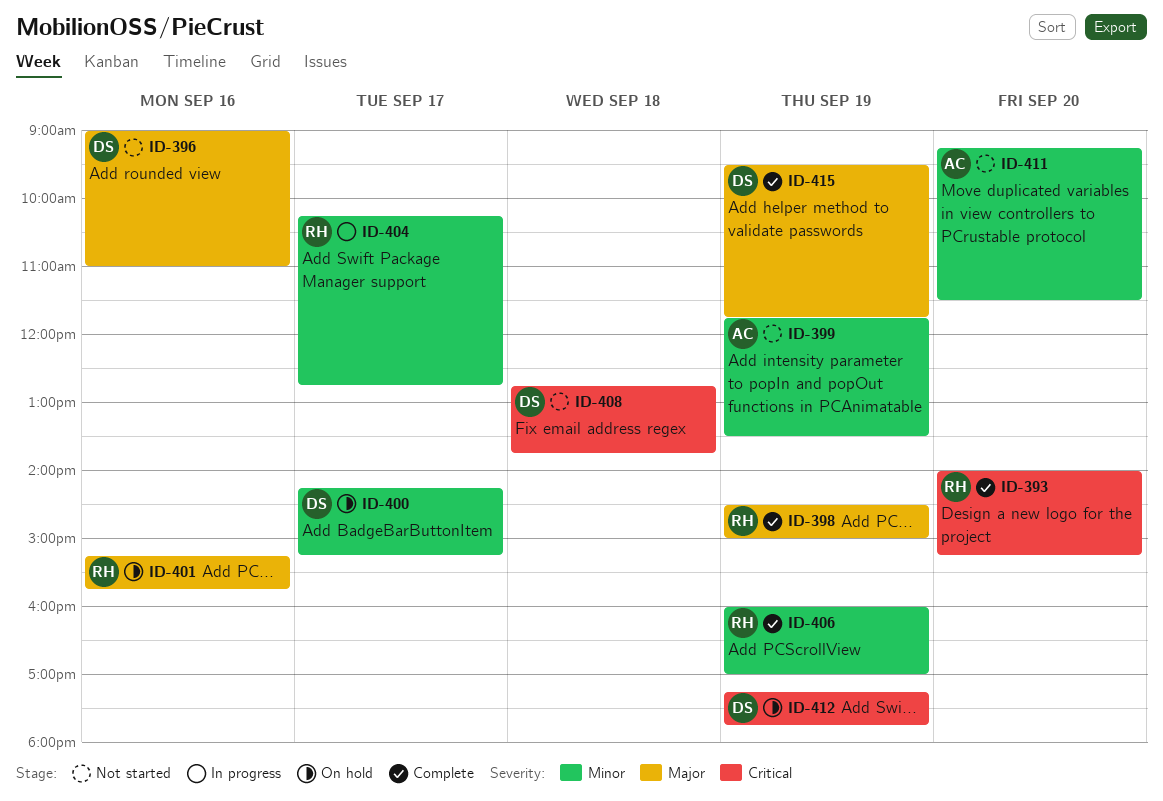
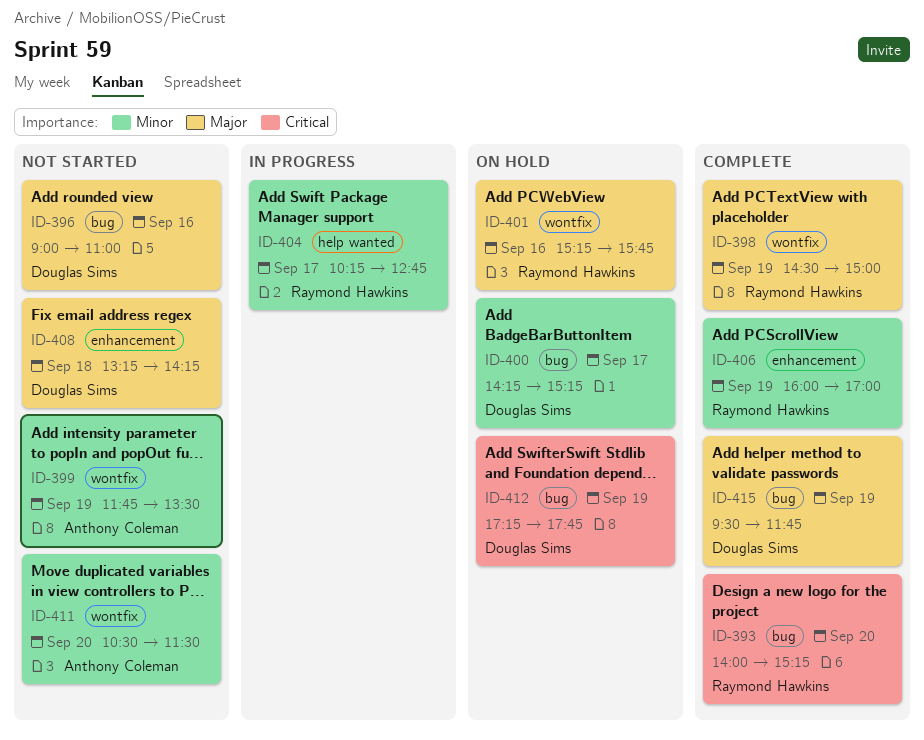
ID-408, priority: Critical -> Major
ID-408, begins: 12:45 -> 13:15
ID-408, ends: 13:45 -> 14:15
ID-411, begins: 09:15 -> 10:30

